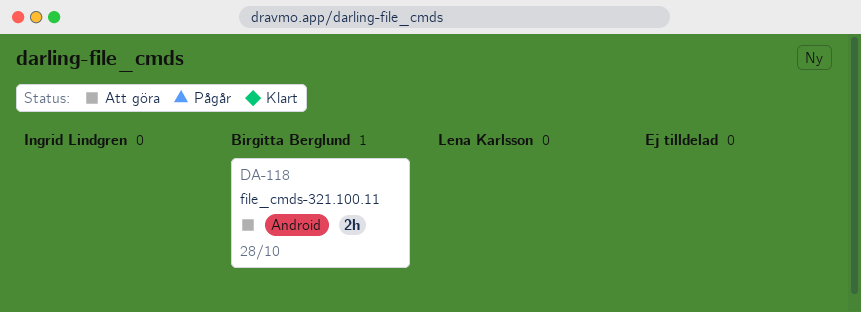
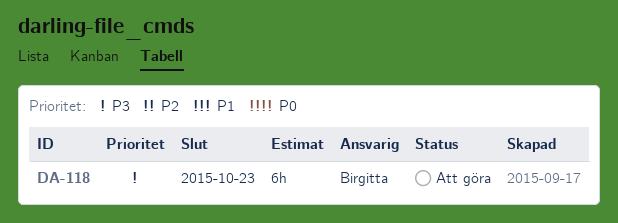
DA-118, estimate: 2h -> 6h
DA-118, due: Oct 28 -> Oct 23

